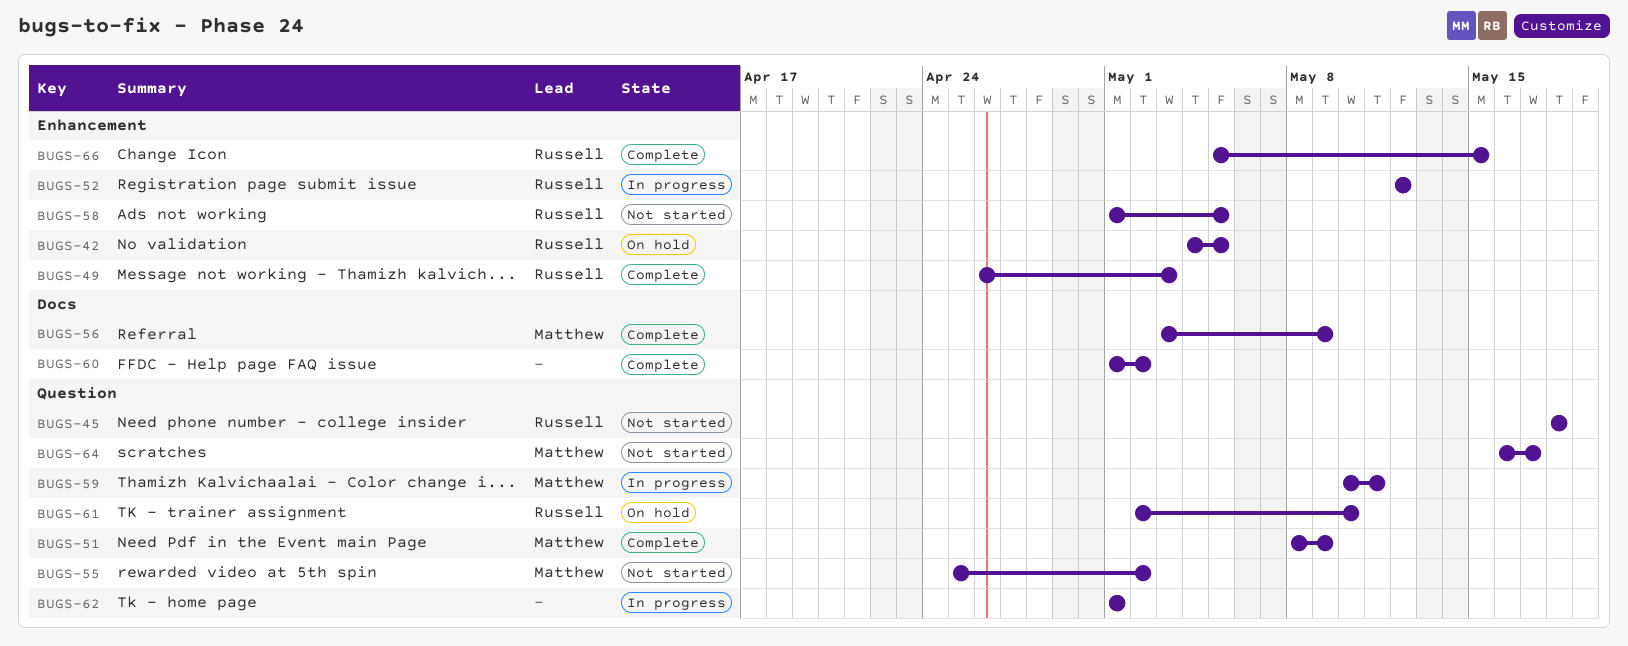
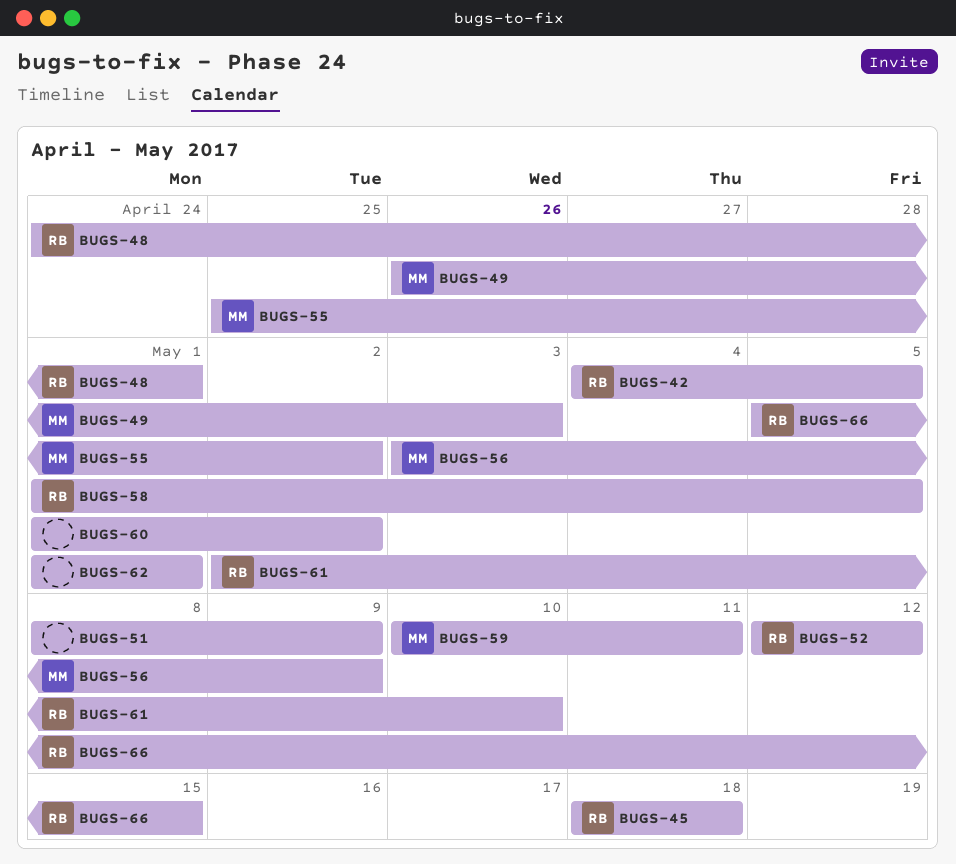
BUGS-48: none -> present
BUGS-49, owner: Russell -> Matthew
BUGS-51, owner: Matthew -> none
BUGS-64: present -> none

